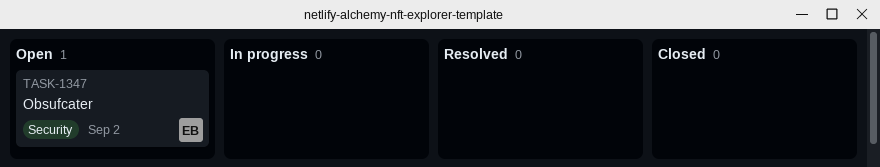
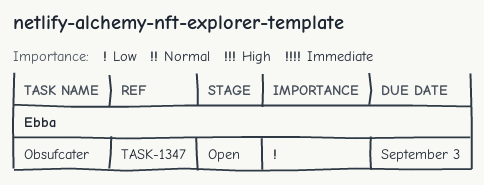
TASK-1347, due: Sep 2 -> Sep 3

